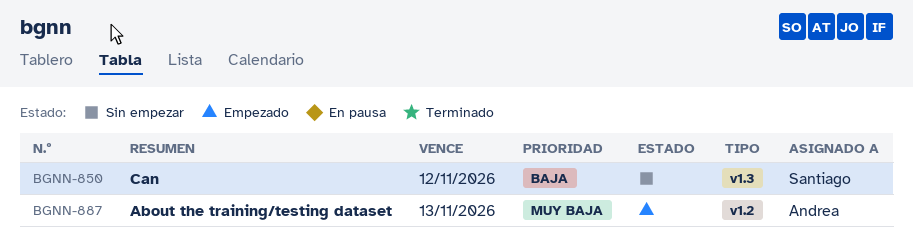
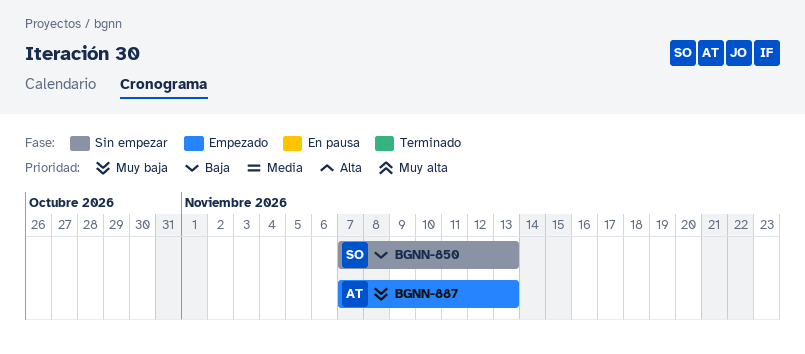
BGNN-850, due: Nov 12 -> Nov 13

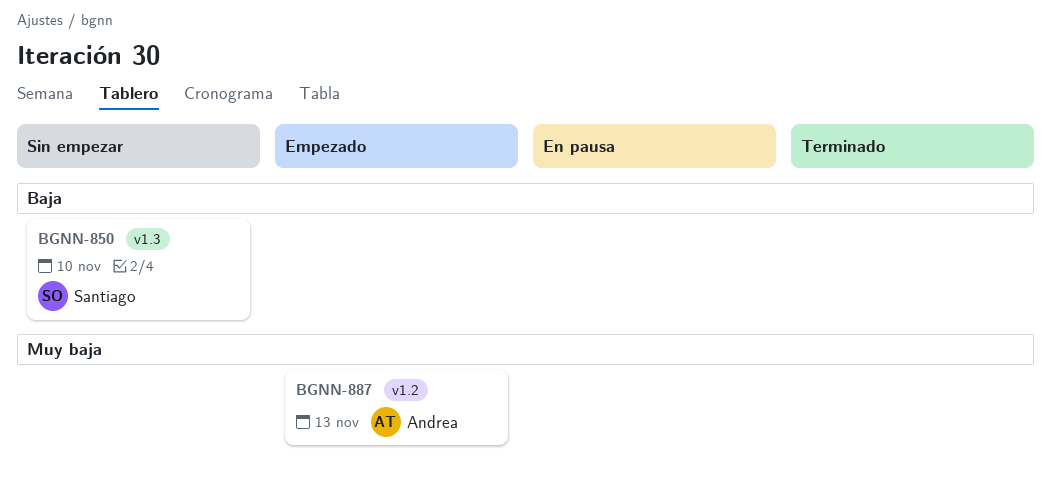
BGNN-850, due: Nov 13 -> Nov 10

